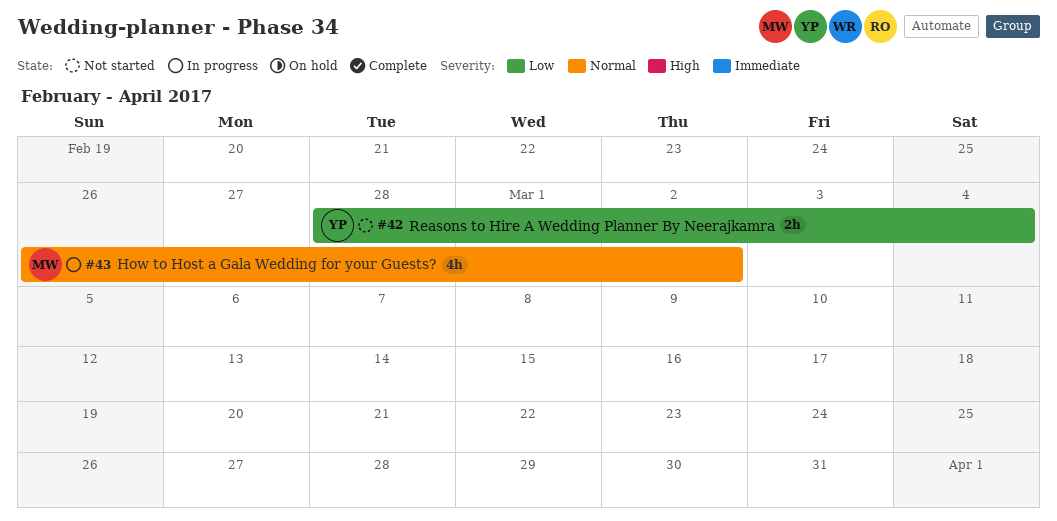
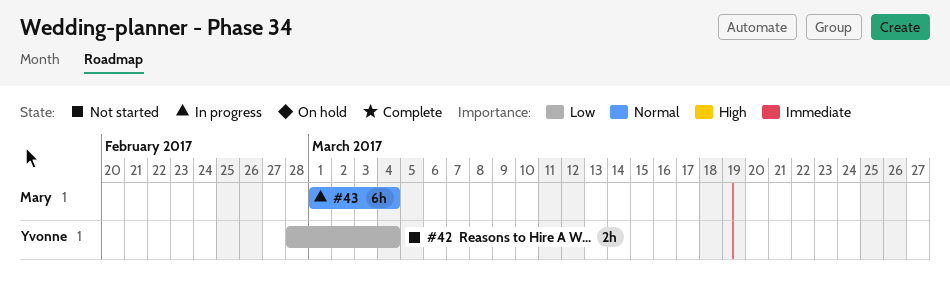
#43, estimate: 4h -> 6h
#43, start: Feb 26 -> Mar 1
#43, due: Mar 2 -> Mar 4

